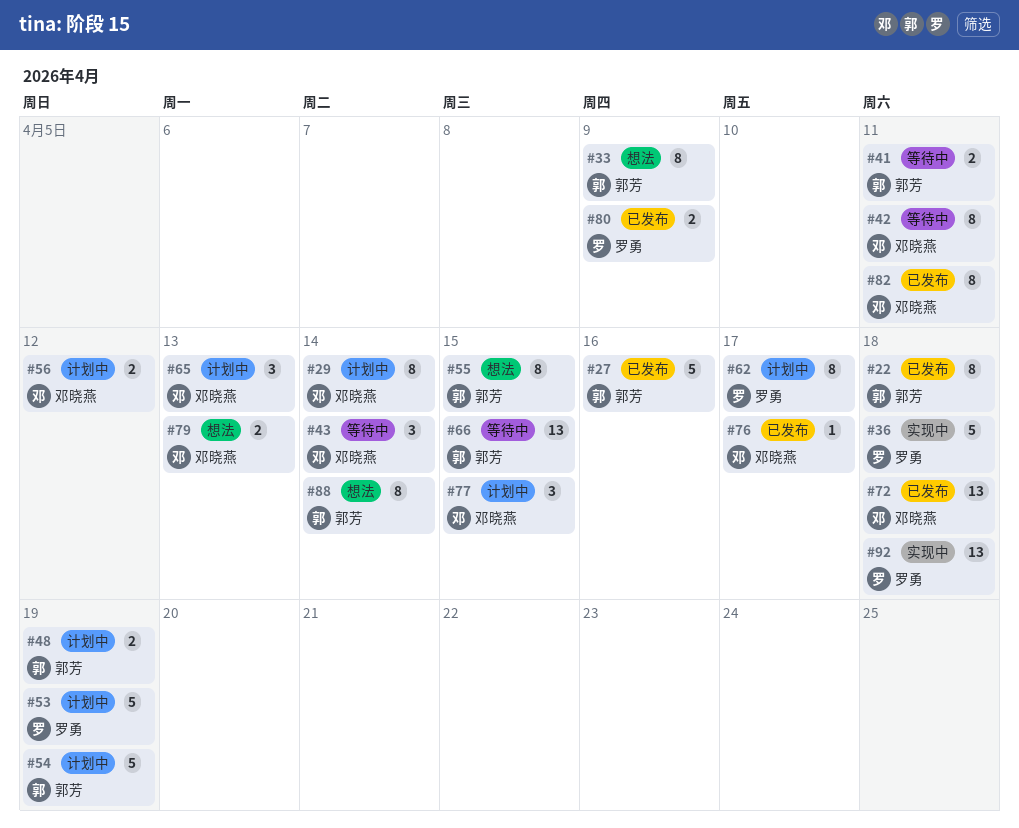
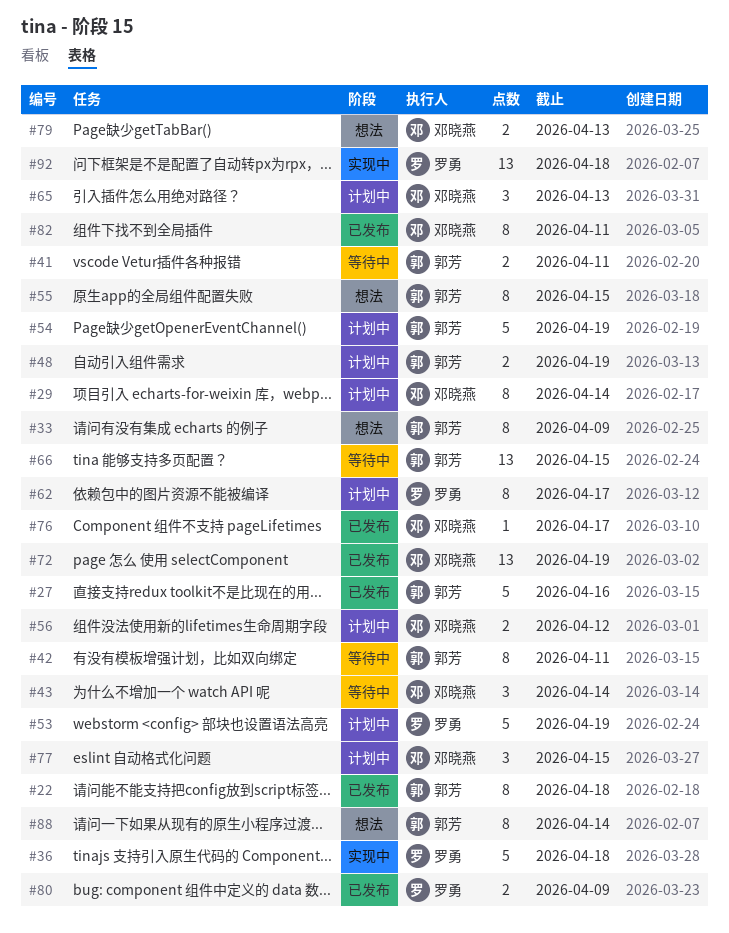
#42, owner: 邓晓燕 -> 郭芳
#72, due: Apr 18 -> Apr 19

